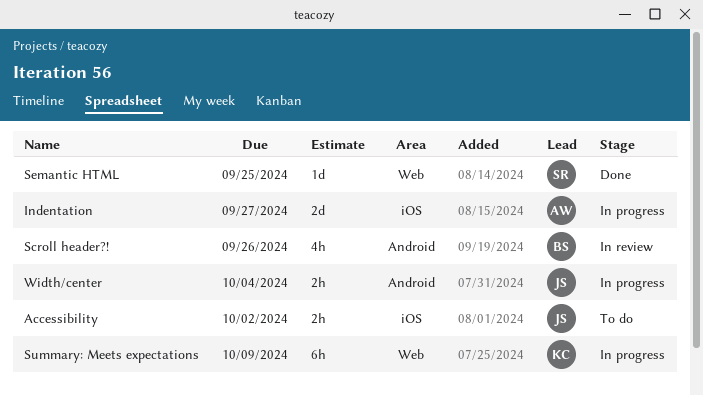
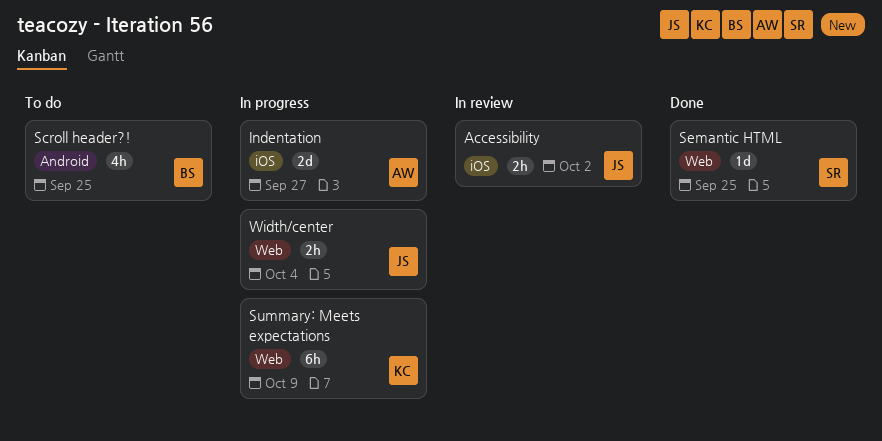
Accessibility, status: To do -> In review
Scroll header?!, status: In review -> To do
Scroll header?!, due: Sep 26 -> Sep 25
Width/center, label: Android -> Web

